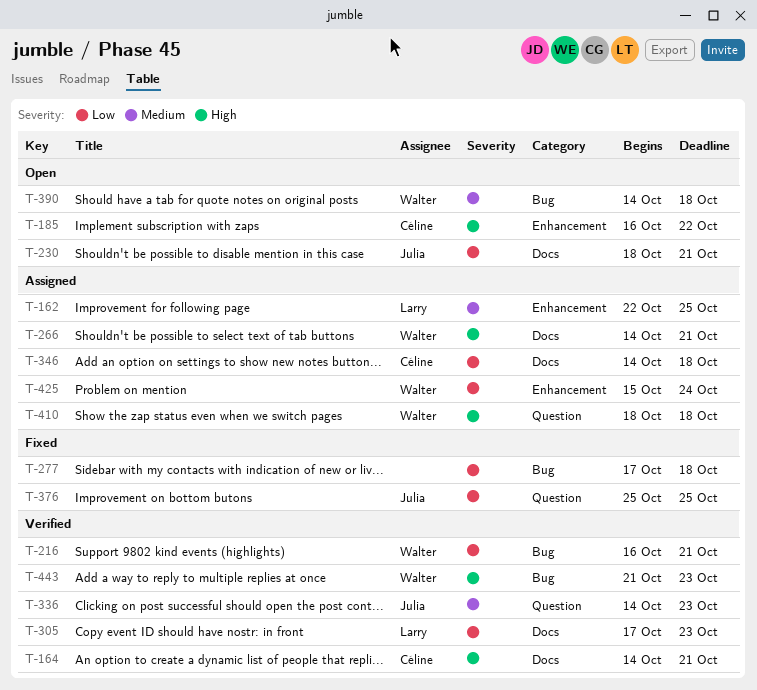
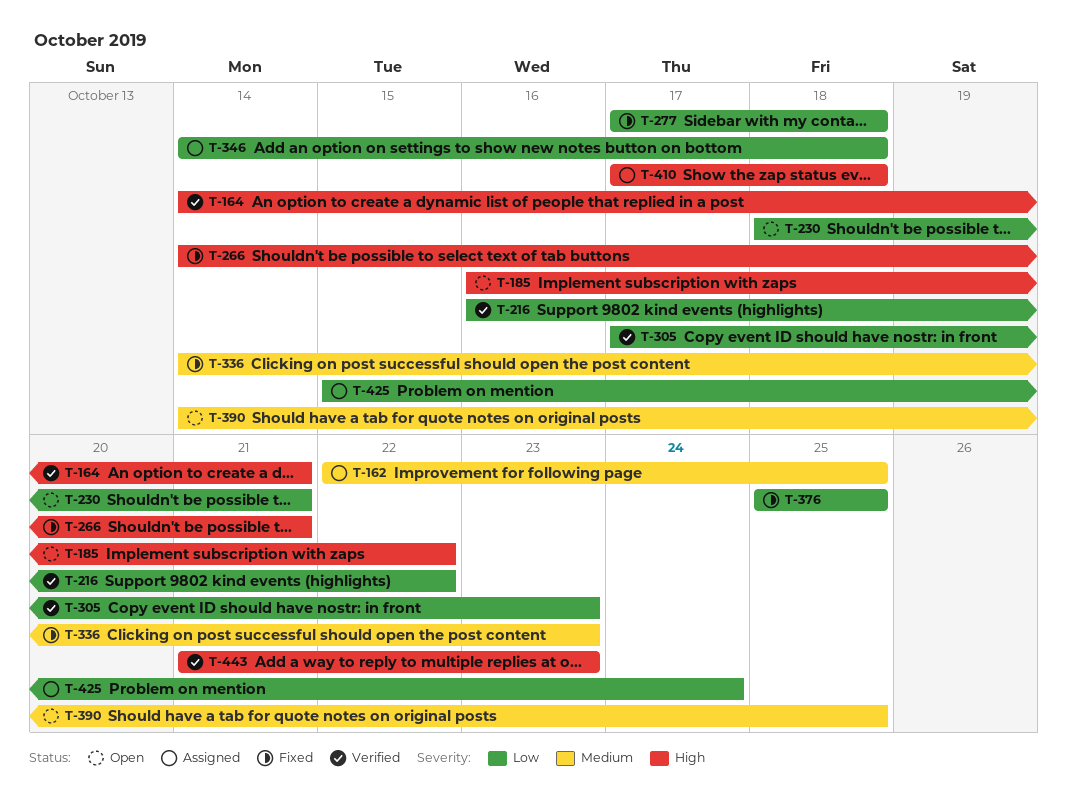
T-216, due: Oct 21 -> Oct 22
T-266, status: Assigned -> Fixed
T-336, status: Verified -> Fixed
T-390, due: Oct 18 -> Oct 25
T-410, start: Oct 18 -> Oct 17

